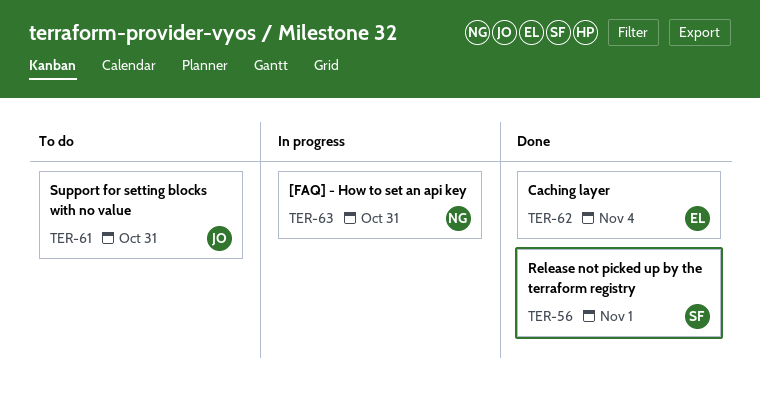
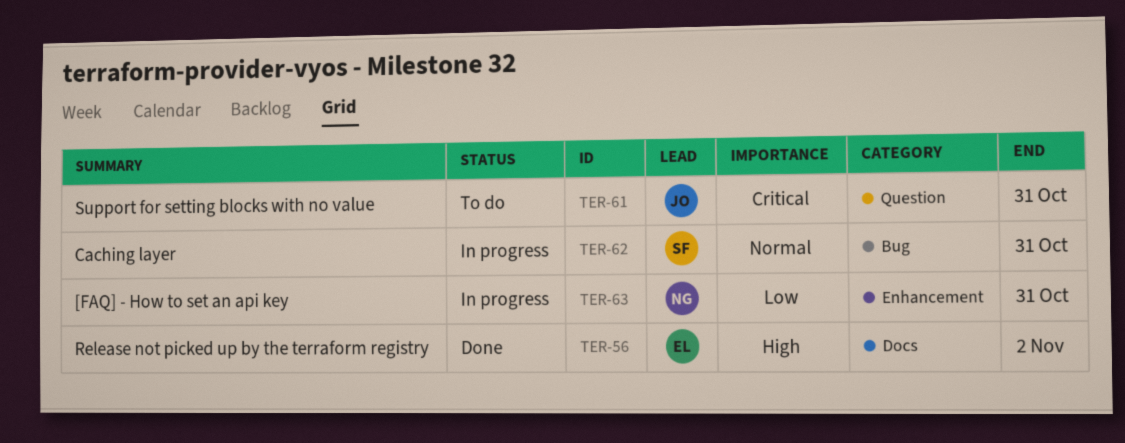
TER-56, owner: SF -> EL
TER-56, due: Nov 1 -> Nov 2
TER-62, status: Done -> In progress
TER-62, owner: EL -> SF
TER-62, due: Nov 4 -> Oct 31

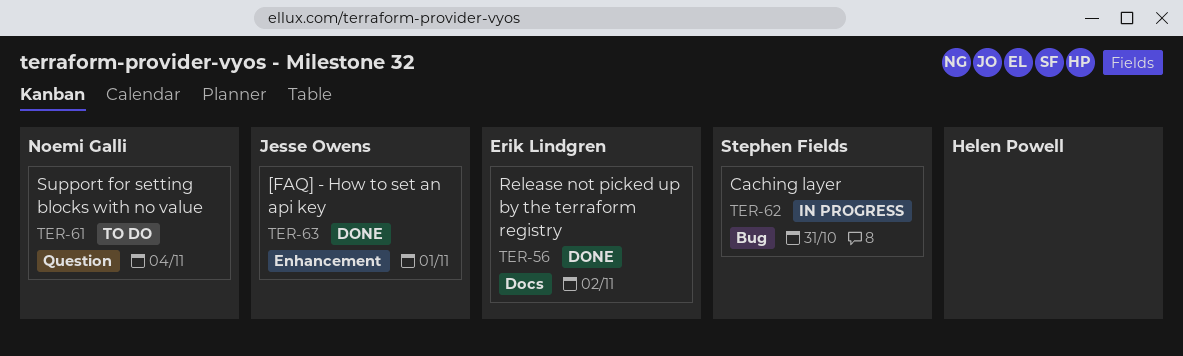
TER-61, owner: Jesse Owens -> Noemi Galli
TER-61, due: Oct 31 -> Nov 4
TER-63, status: In progress -> Done
TER-63, owner: Noemi Galli -> Jesse Owens
TER-63, due: Oct 31 -> Nov 1

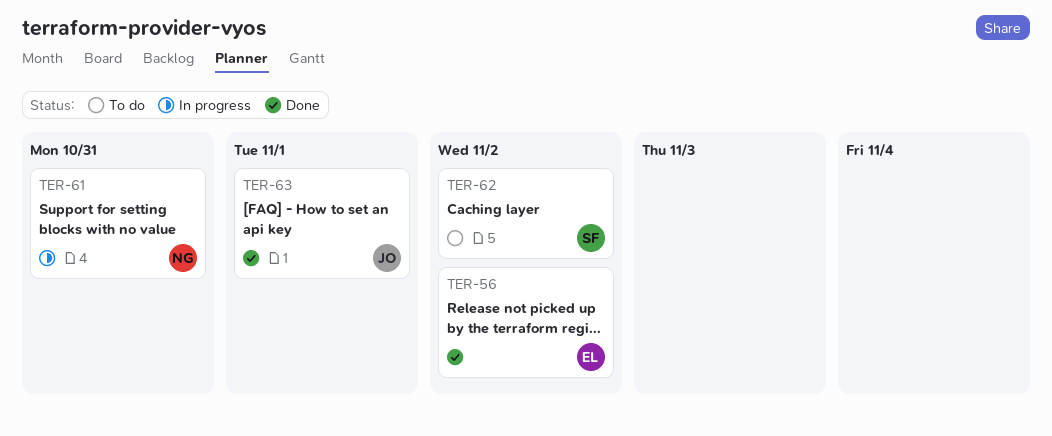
TER-61, status: To do -> In progress
TER-61, due: Nov 4 -> Oct 31
TER-62, status: In progress -> To do
TER-62, due: Oct 31 -> Nov 2

